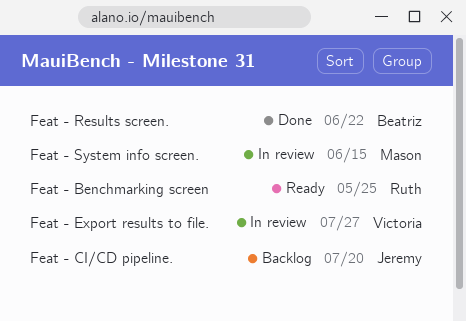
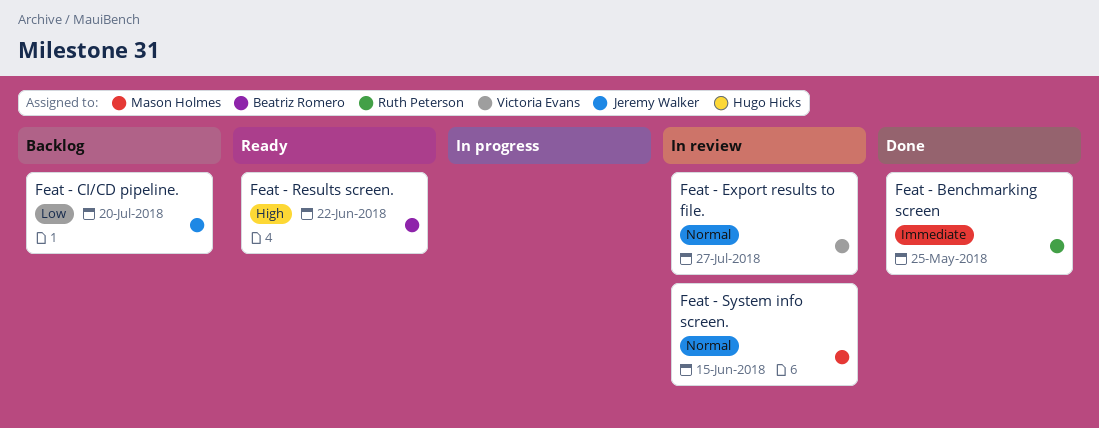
Feat - Benchmarking screen, status: Ready -> Done
Feat - Results screen., status: Done -> Ready

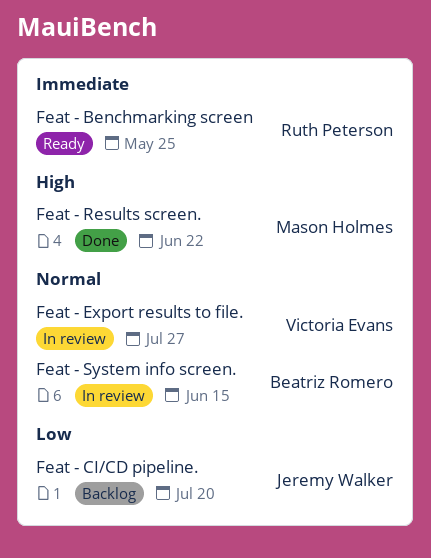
Feat - Benchmarking screen, status: Done -> Ready
Feat - Results screen., status: Ready -> Done
Feat - Results screen., owner: Beatriz Romero -> Mason Holmes
Feat - System info screen., owner: Mason Holmes -> Beatriz Romero

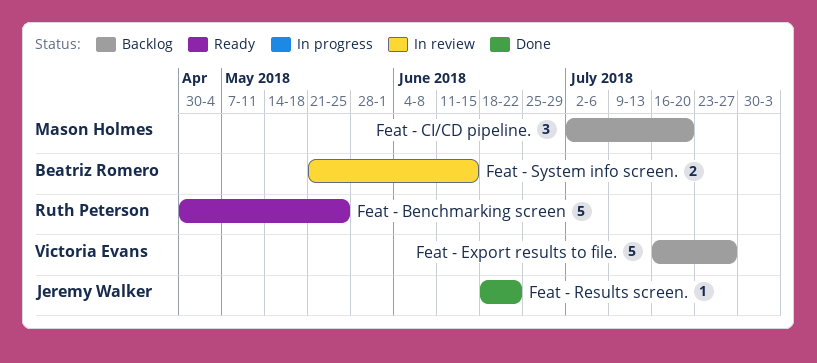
Feat - CI/CD pipeline., owner: Jeremy Walker -> Mason Holmes
Feat - Export results to file., status: In review -> Backlog
Feat - Results screen., owner: Mason Holmes -> Jeremy Walker

